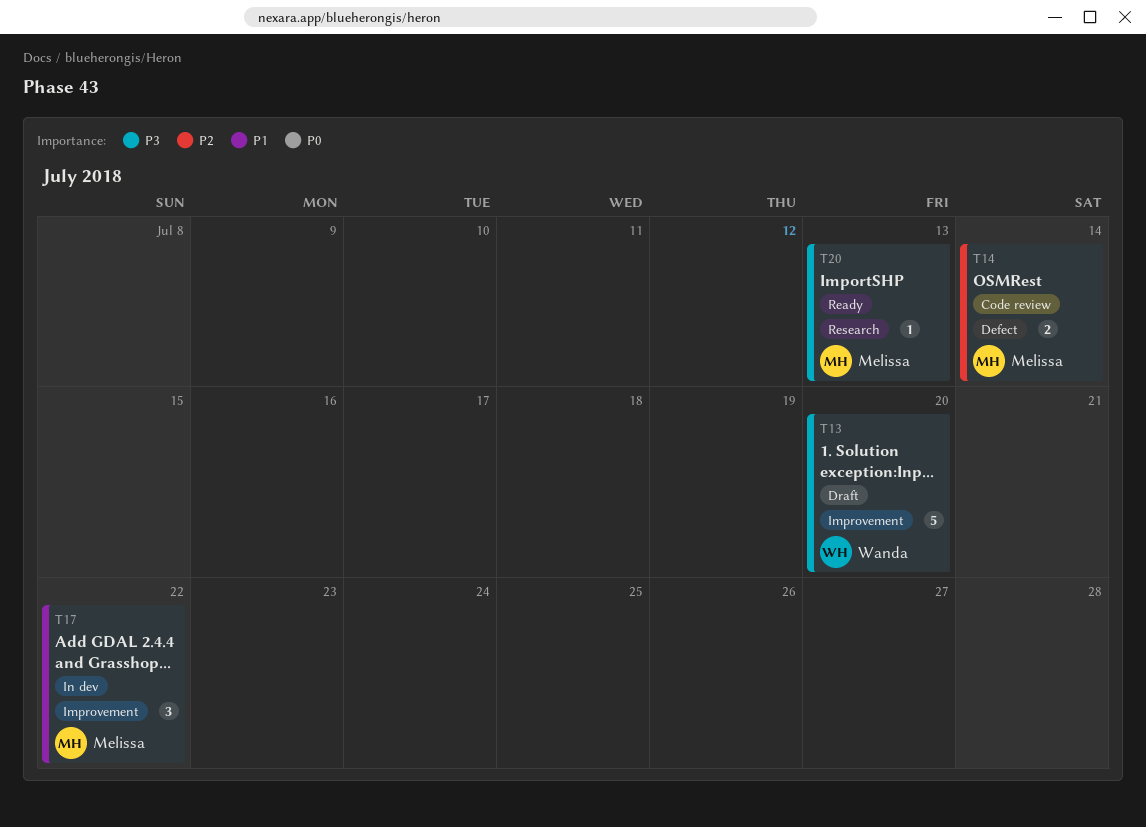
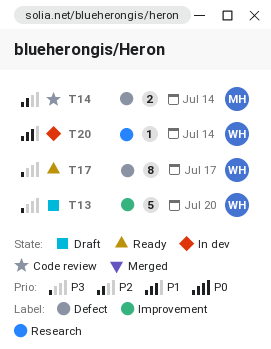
T17, status: In dev -> Ready
T17, owner: Melissa -> Wanda
T17, priority: P1 -> P3
T17, label: Improvement -> Defect
T17, estimate: 3 -> 8
T17, due: Jul 22 -> Jul 17
T20, status: Ready -> In dev
T20, owner: Melissa -> Wanda
T20, priority: P3 -> P1
T20, due: Jul 13 -> Jul 14

